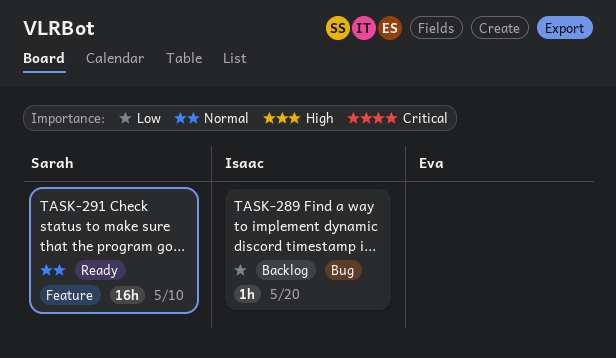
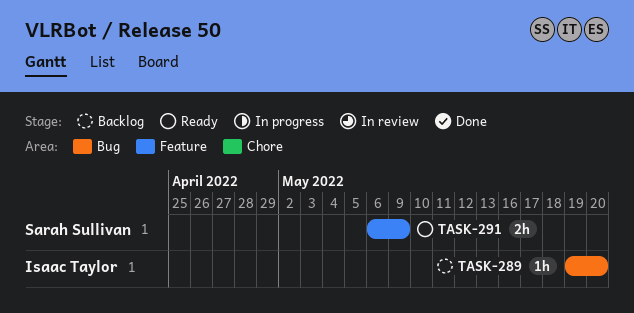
TASK-291, estimate: 16h -> 2h
TASK-291, due: May 10 -> May 9

